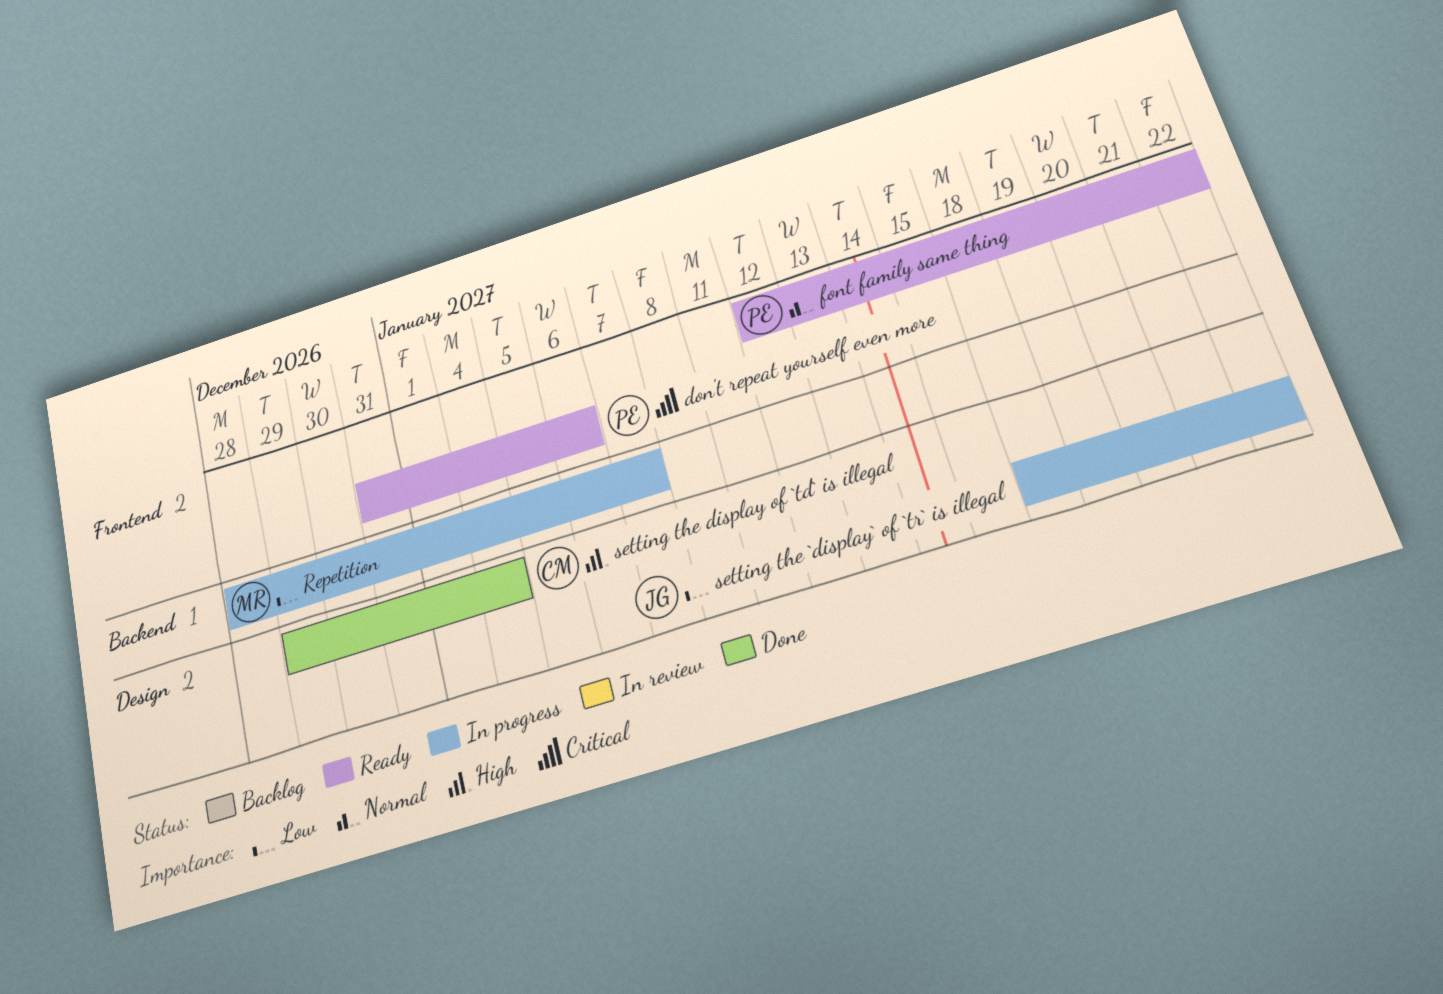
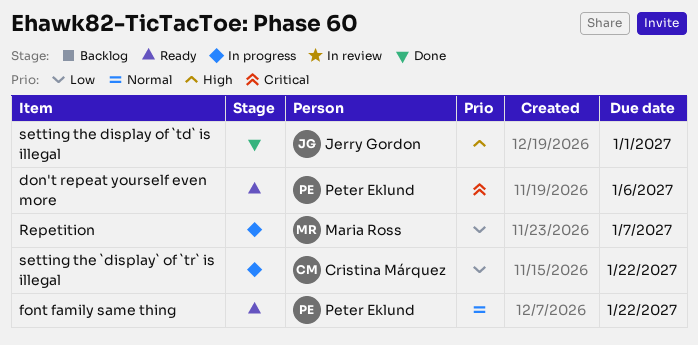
setting the `display` of `tr` is illegal, owner: Jerry Gordon -> Cristina Márquez
setting the display of `td` is illegal, owner: Cristina Márquez -> Jerry Gordon
setting the display of `td` is illegal, due: Jan 4 -> Jan 1

